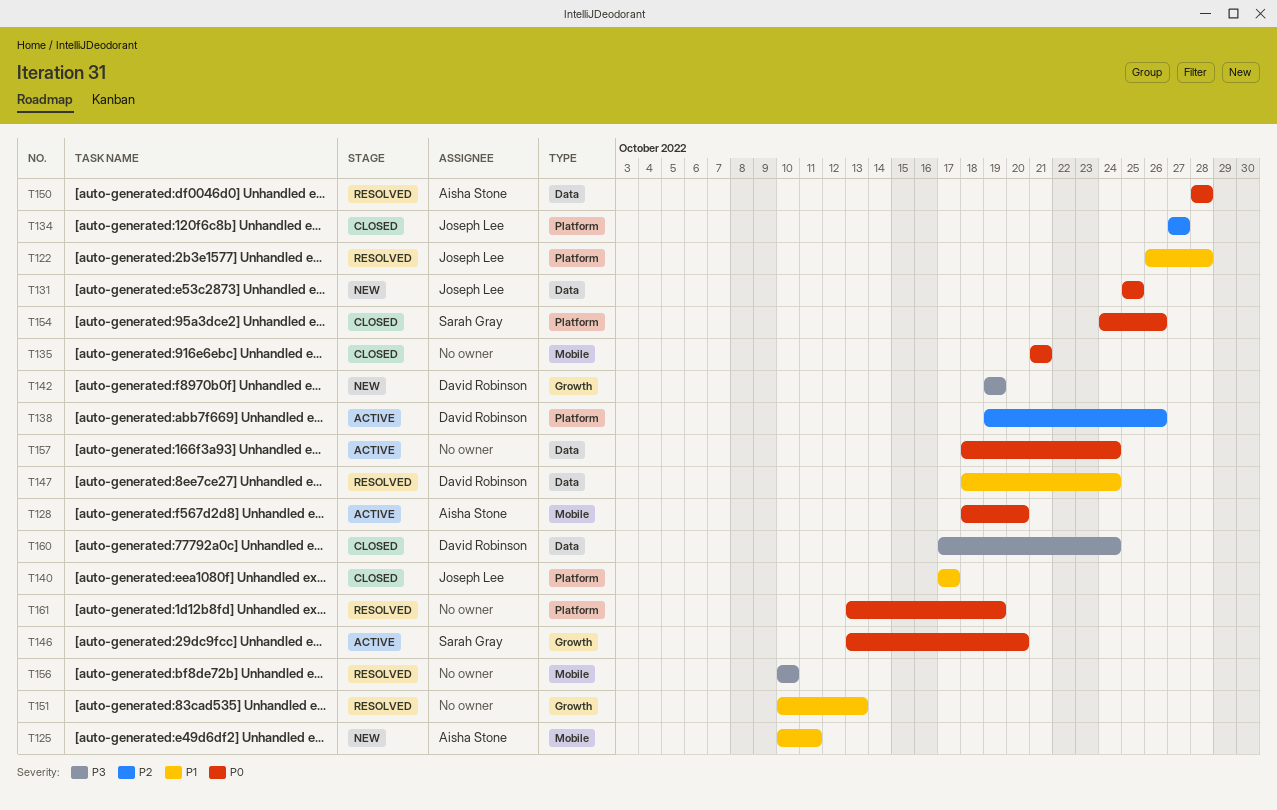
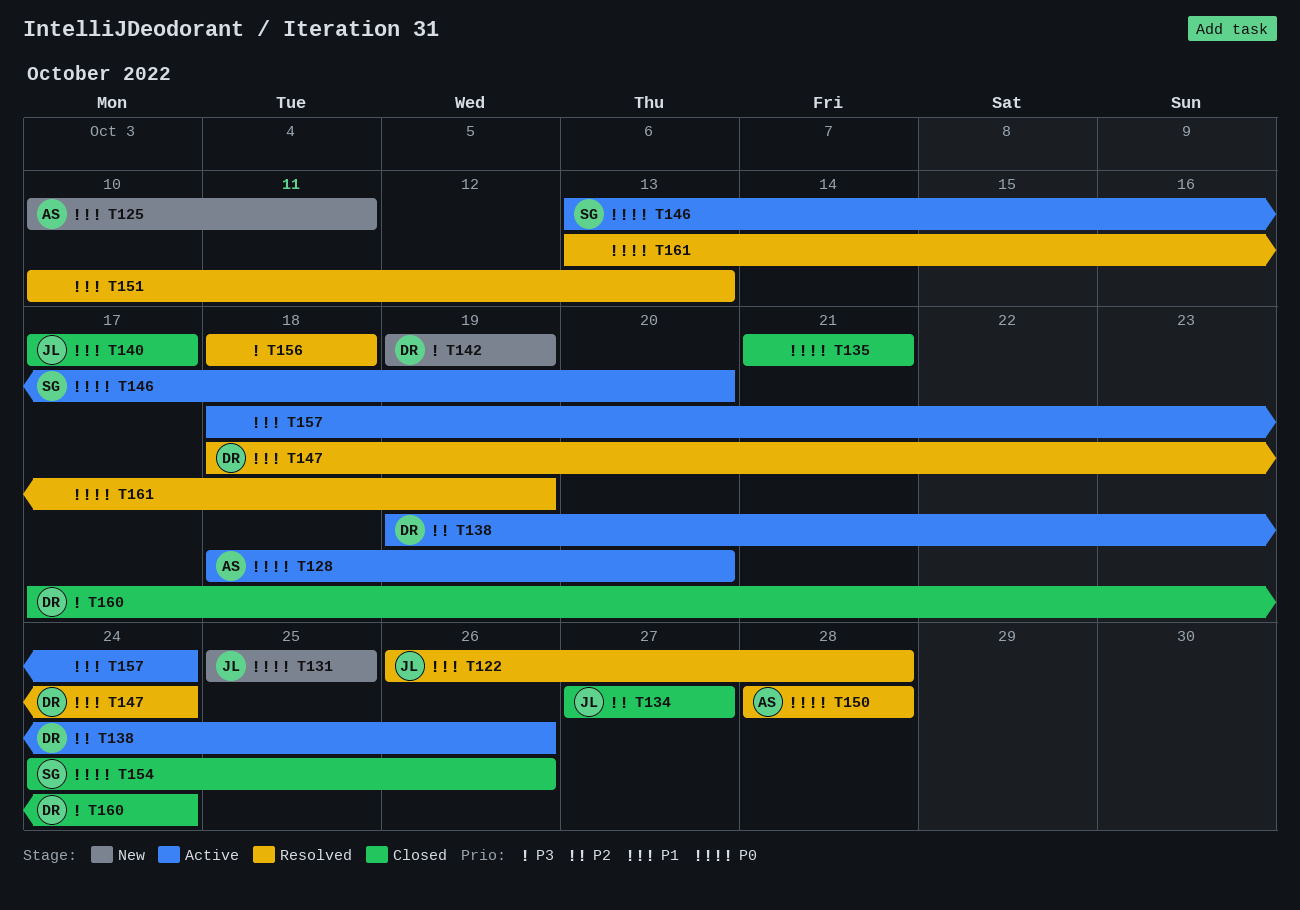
T156, start: Oct 10 -> Oct 18
T156, due: Oct 10 -> Oct 18
T157, priority: P0 -> P1

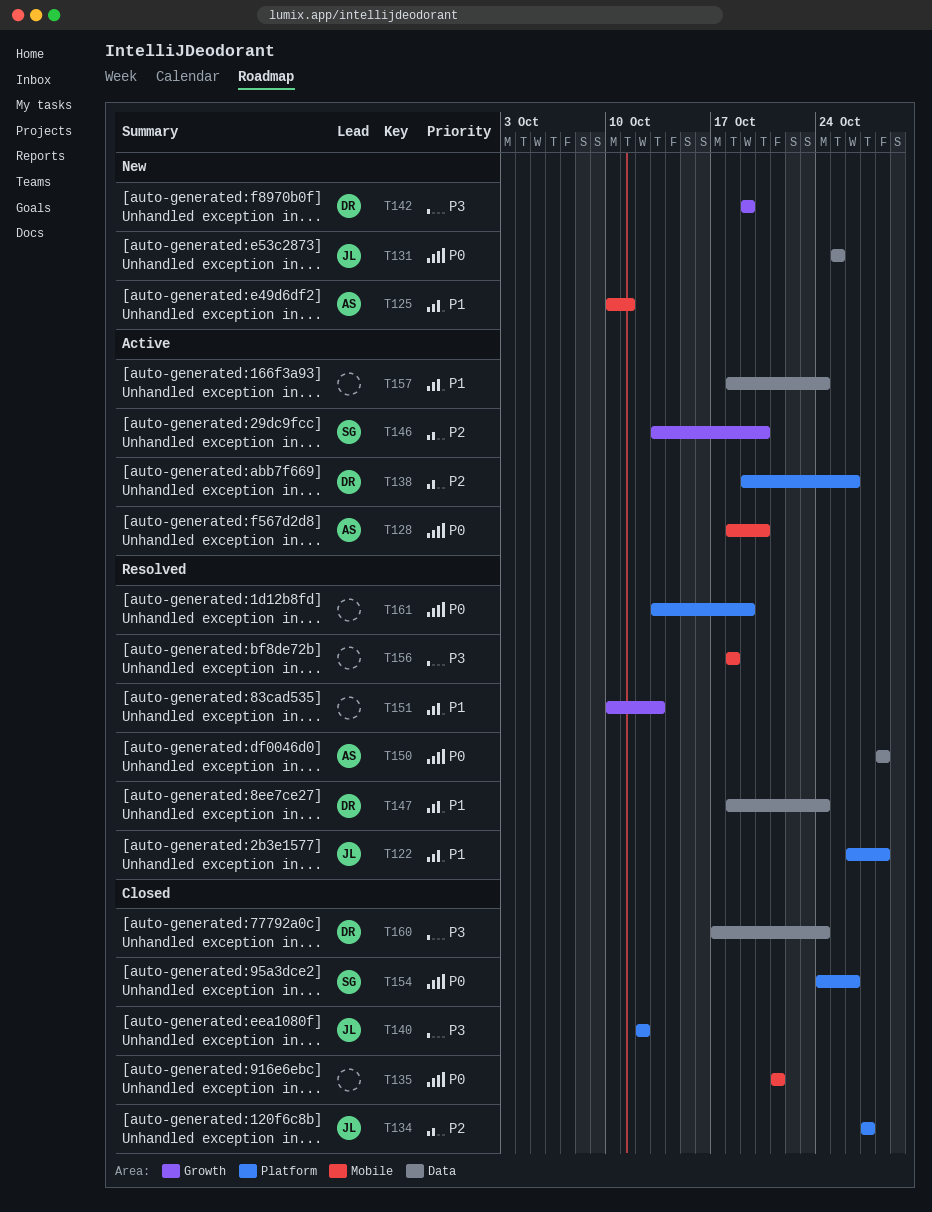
T140, priority: P1 -> P3
T140, start: Oct 17 -> Oct 12
T140, due: Oct 17 -> Oct 12
T146, priority: P0 -> P2

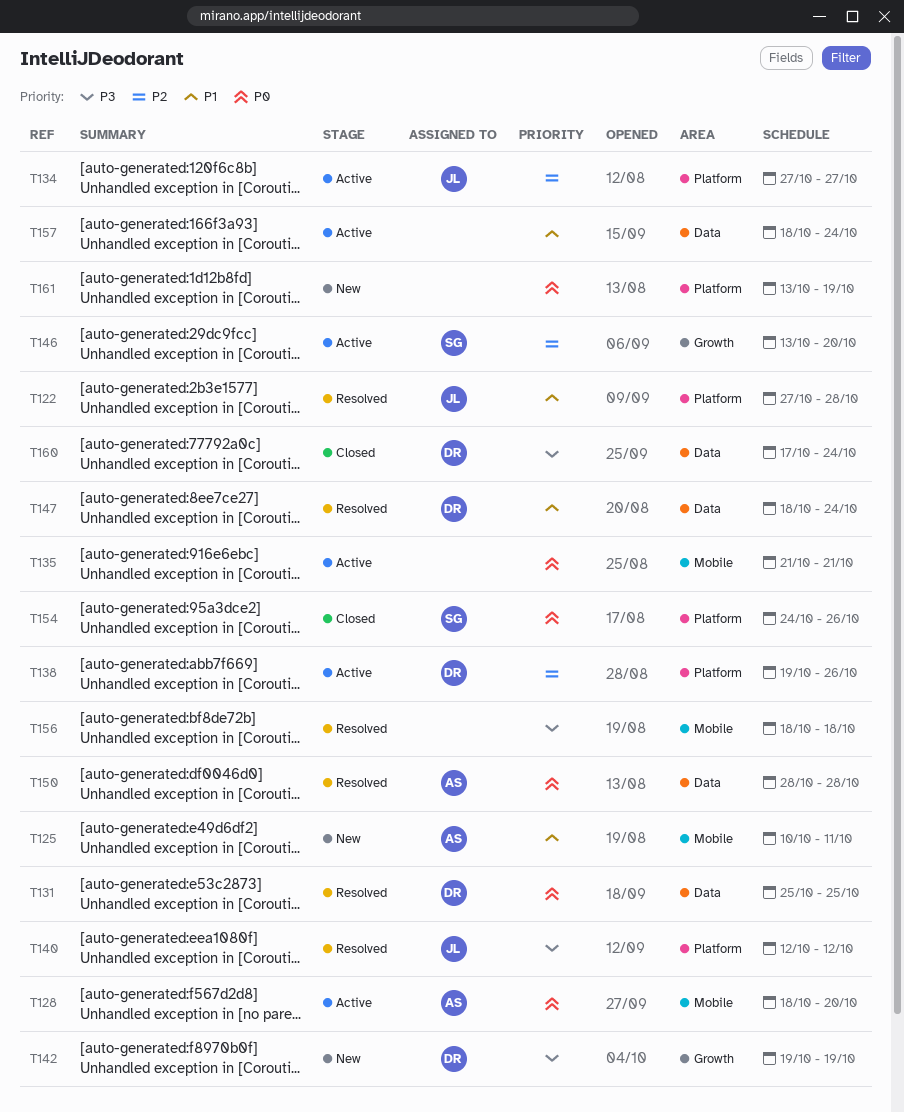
T122, start: Oct 26 -> Oct 27
T131, status: New -> Resolved
T131, owner: JL -> DR
T134, status: Closed -> Active
T135, status: Closed -> Active
T140, status: Closed -> Resolved
T151: present -> none
T161, status: Resolved -> New

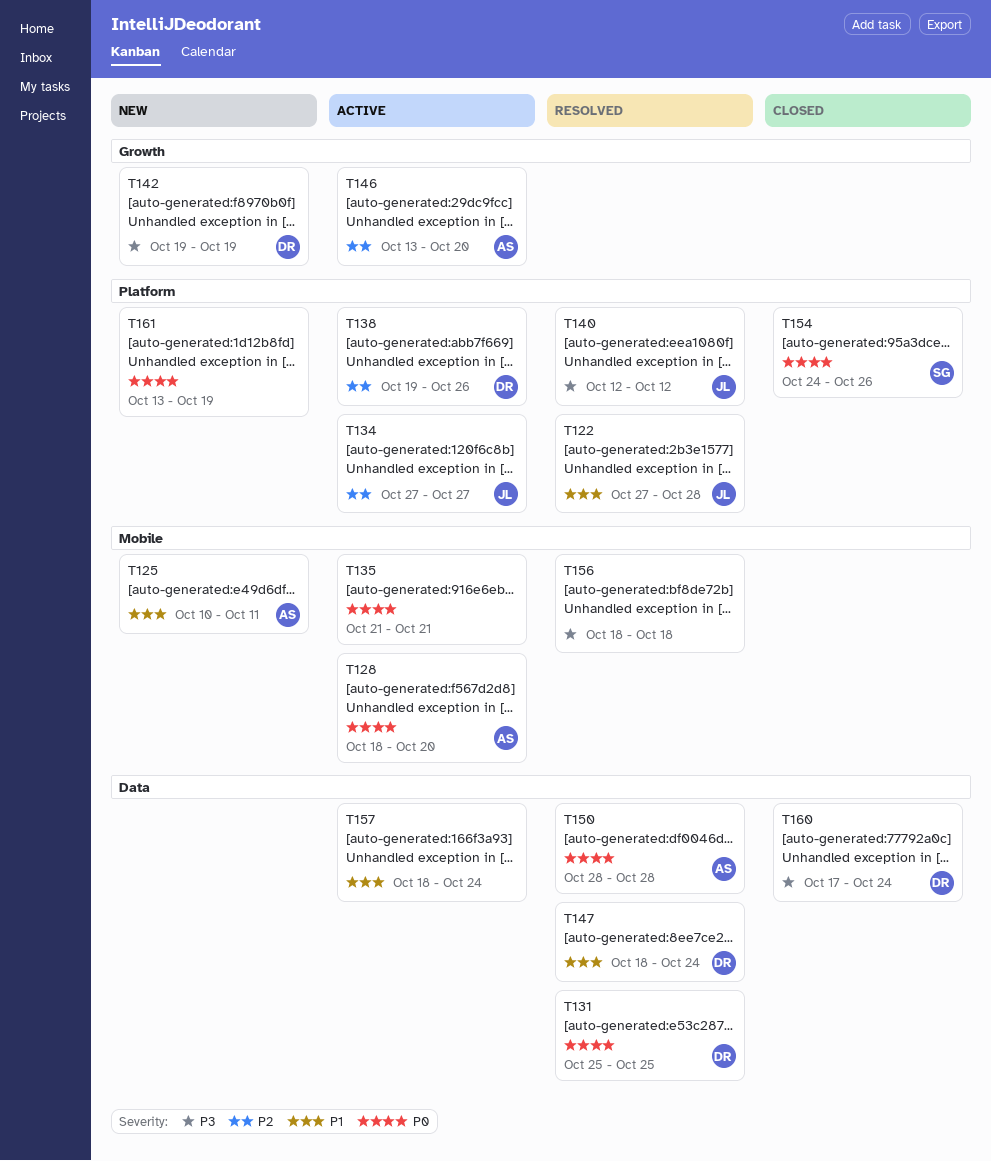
T146, owner: SG -> AS

